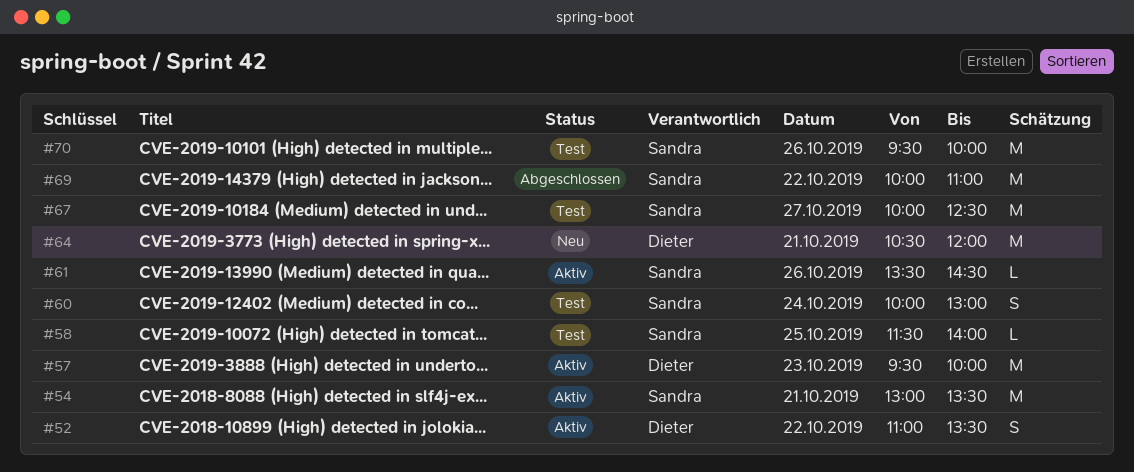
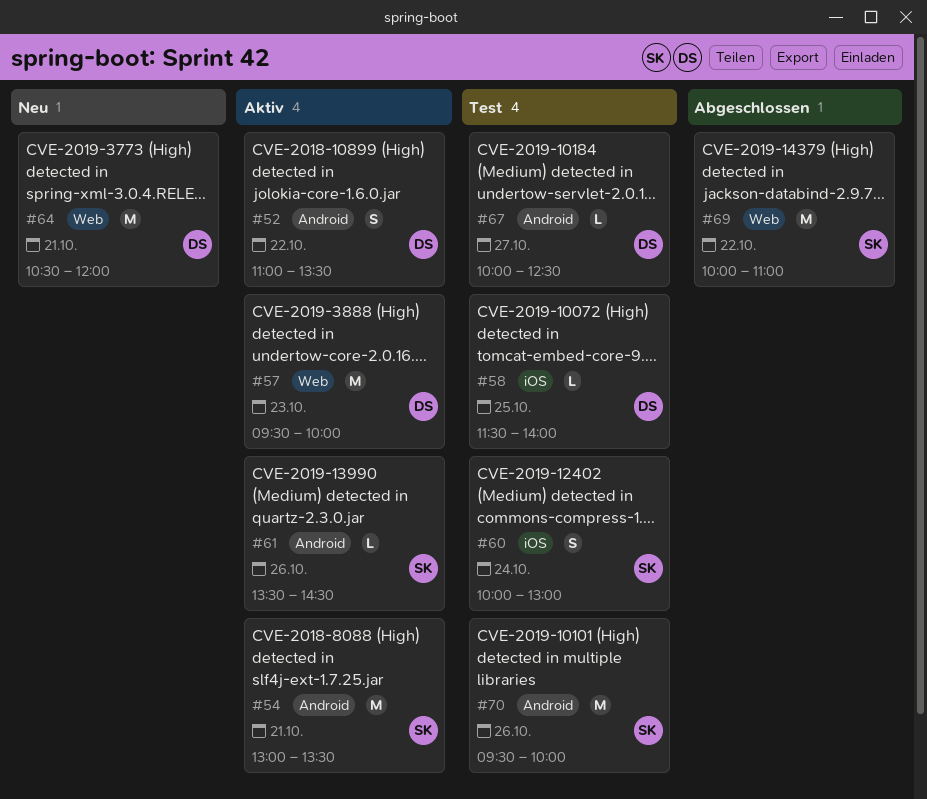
#58, owner: Sandra -> Dieter
#67, owner: Sandra -> Dieter
#67, estimate: M -> L

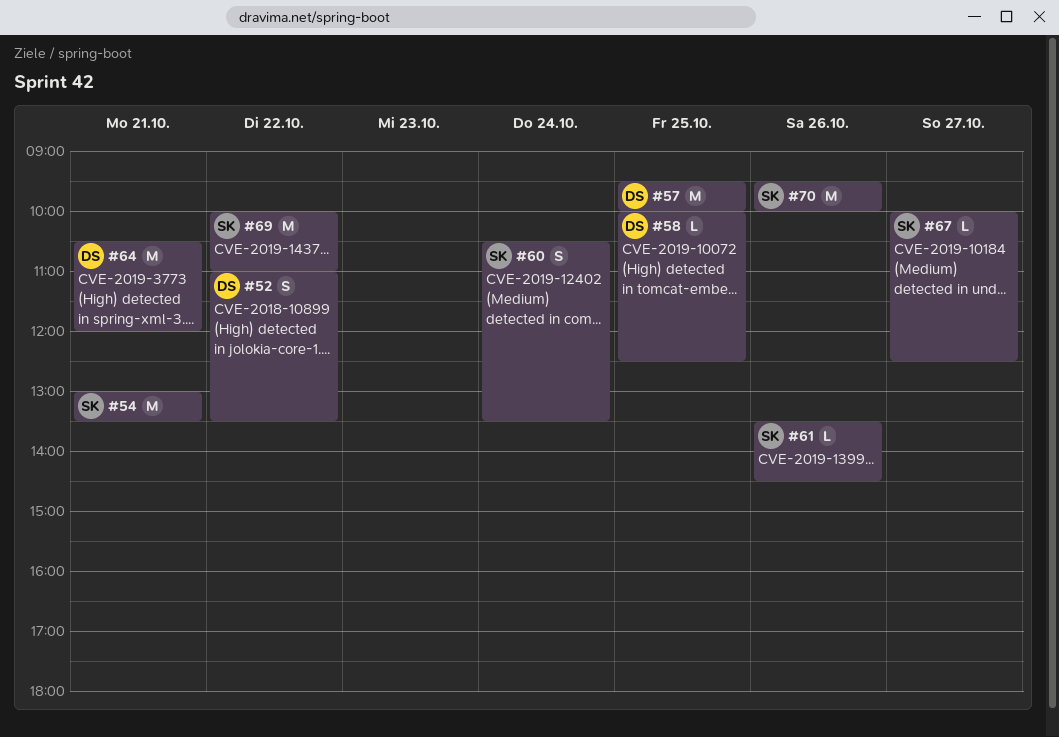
#57, day: Oct 23 -> Oct 25
#58, begins: 11:30 -> 10:00
#58, ends: 14:00 -> 12:30
#60, begins: 10:00 -> 10:30
#60, ends: 13:00 -> 13:30
#67, owner: DS -> SK

